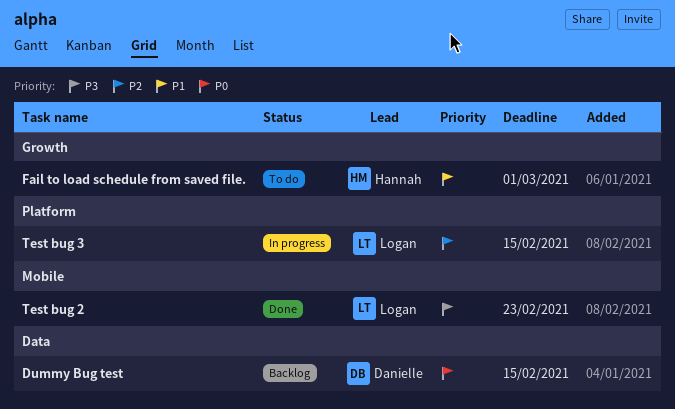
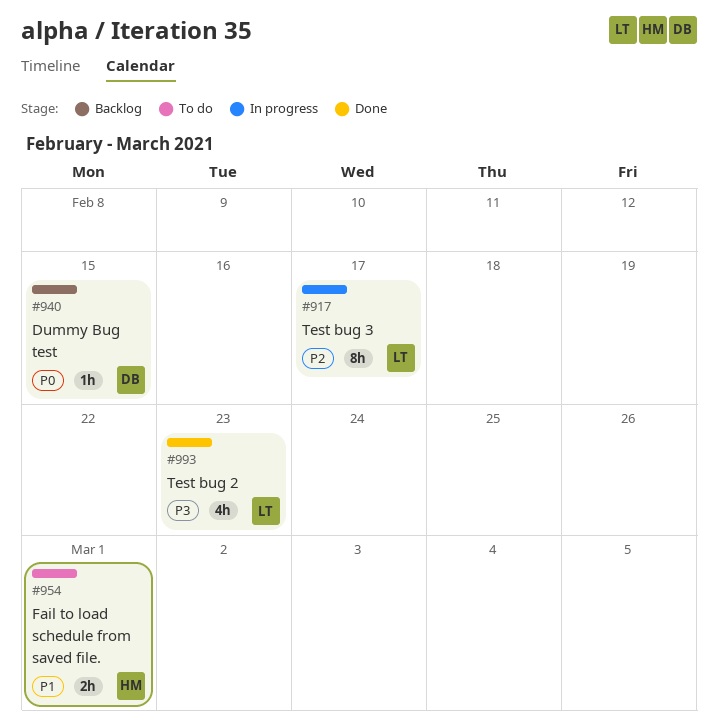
Test bug 3, due: Feb 15 -> Feb 17

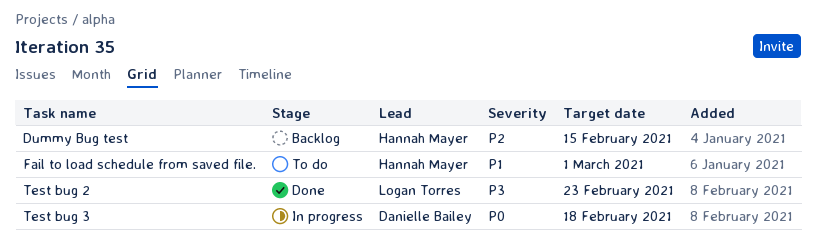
Dummy Bug test, owner: Danielle Bailey -> Hannah Mayer
Dummy Bug test, priority: P0 -> P2
Test bug 3, owner: Logan Torres -> Danielle Bailey
Test bug 3, priority: P2 -> P0
Test bug 3, due: Feb 17 -> Feb 18

